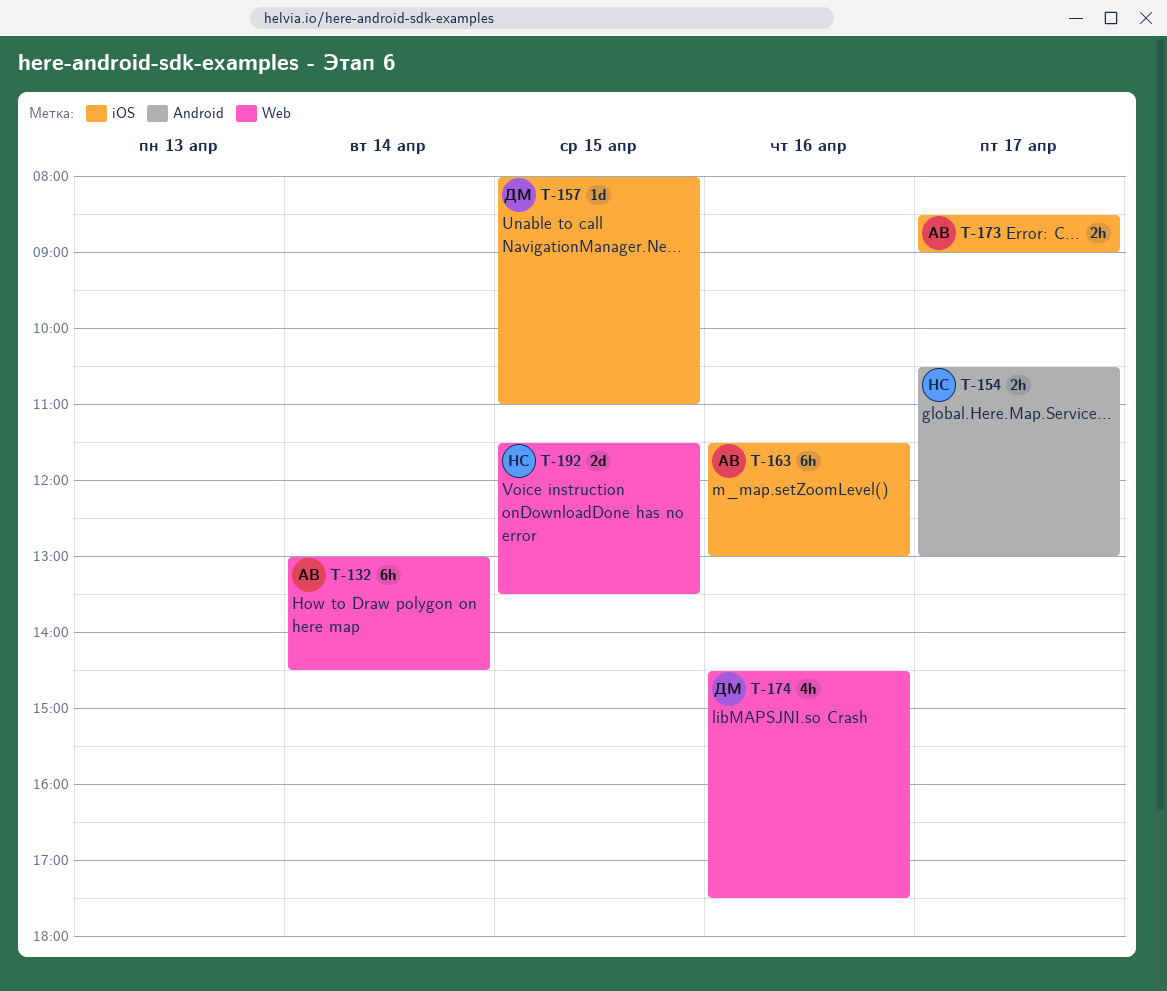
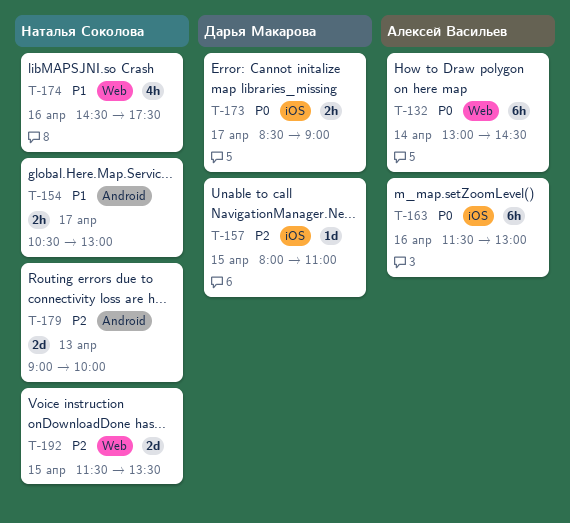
T-173, owner: Алексей Васильев -> Дарья Макарова
T-174, owner: Дарья Макарова -> Наталья Соколова
T-179: none -> present

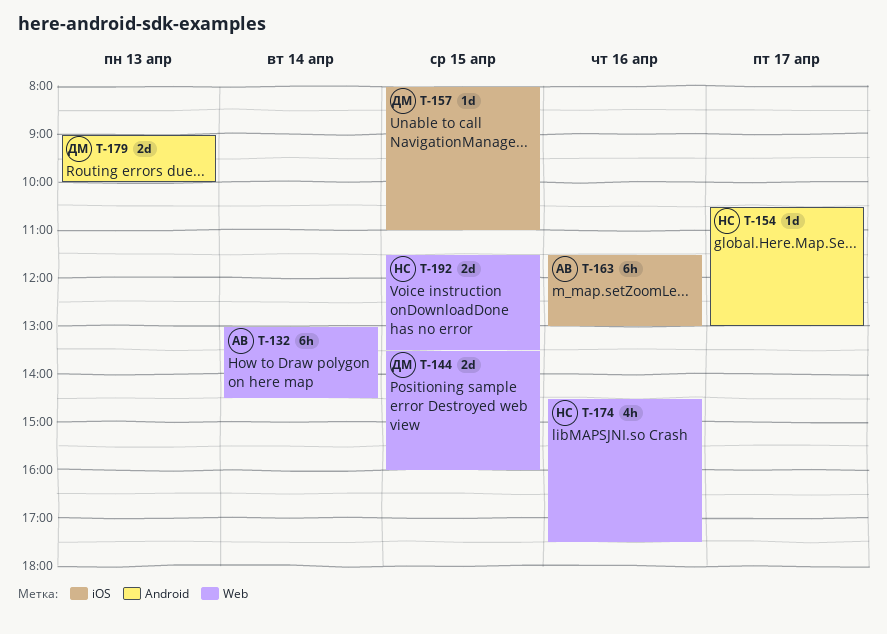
T-144: none -> present
T-154, estimate: 2h -> 1d
T-173: present -> none
T-179, owner: Наталья Соколова -> Дарья Макарова

